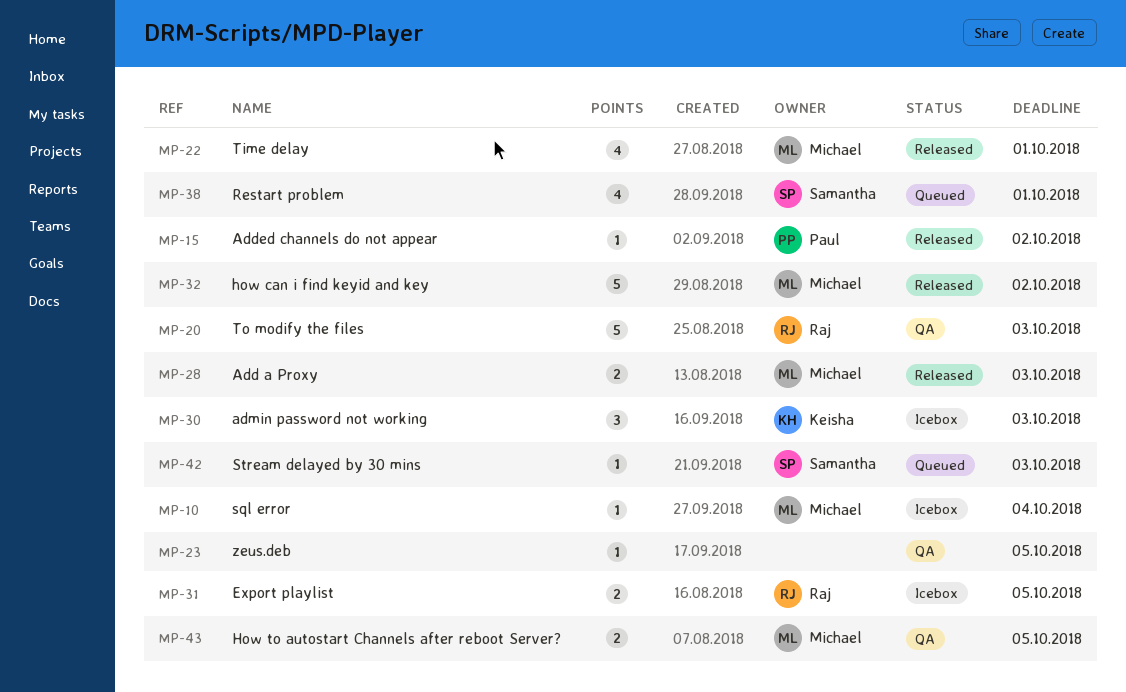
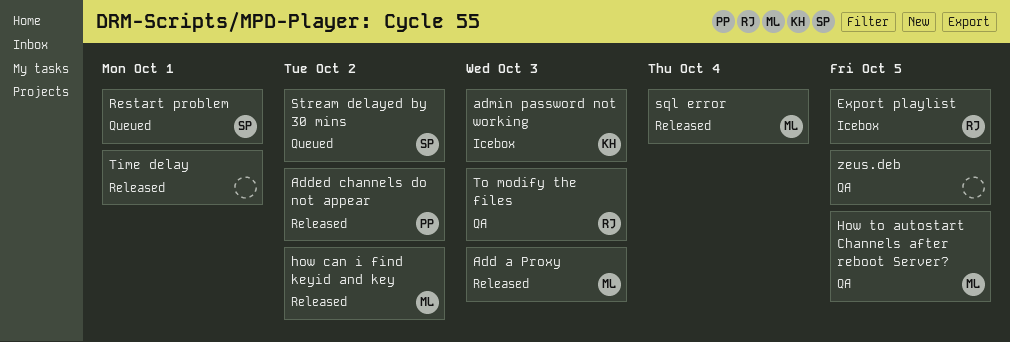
sql error, status: Icebox -> Released
Stream delayed by 30 mins, due: Oct 3 -> Oct 2
Time delay, owner: Michael -> none

